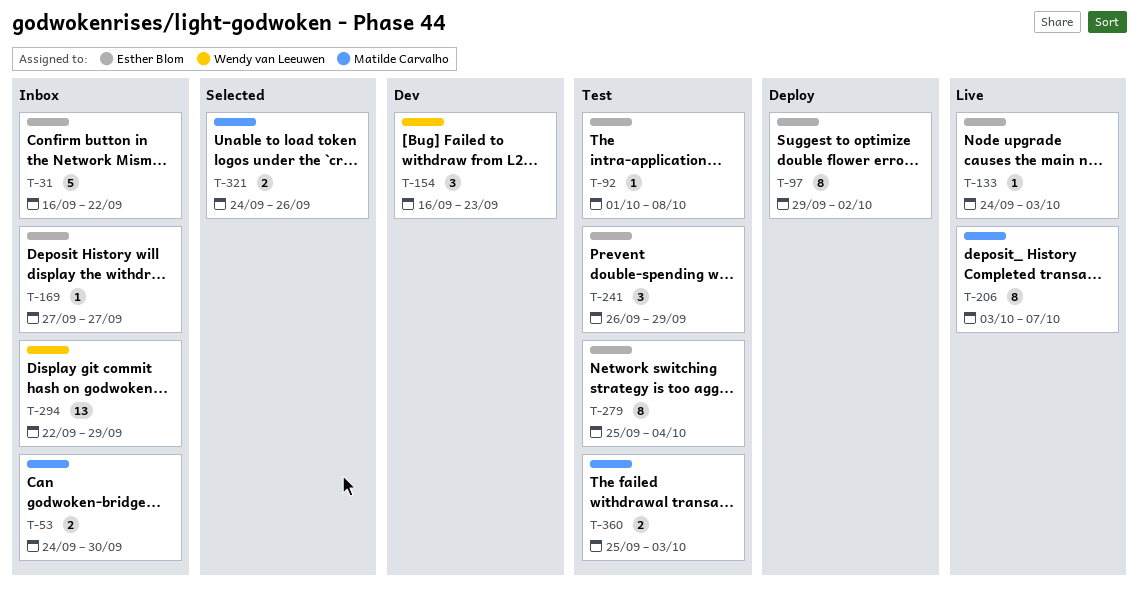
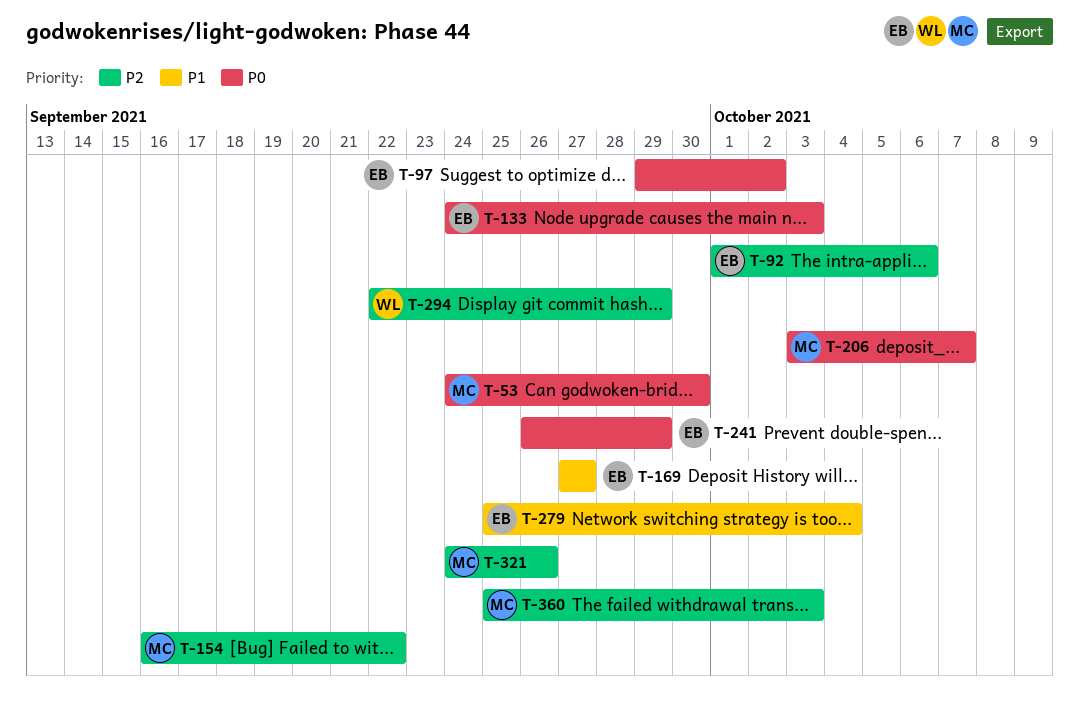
T-31: present -> none
T-92, due: Oct 8 -> Oct 6
T-154, owner: Wendy van Leeuwen -> Matilde Carvalho
T-154, due: Sep 23 -> Sep 22

